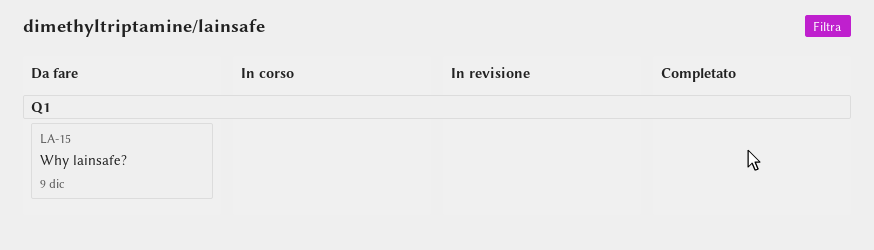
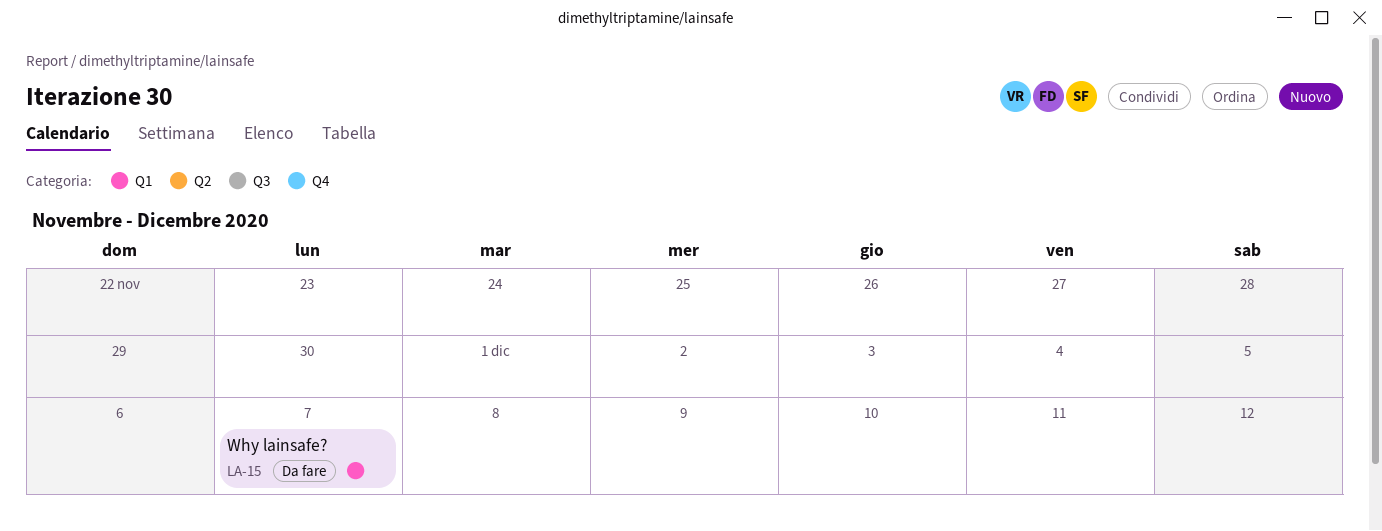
LA-15, due: Dec 9 -> Dec 7

